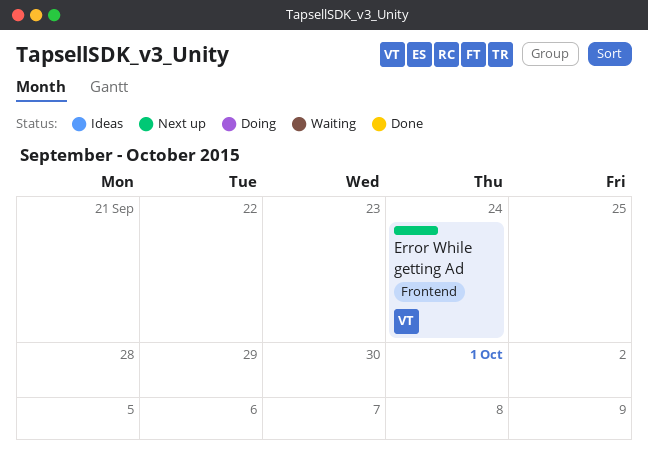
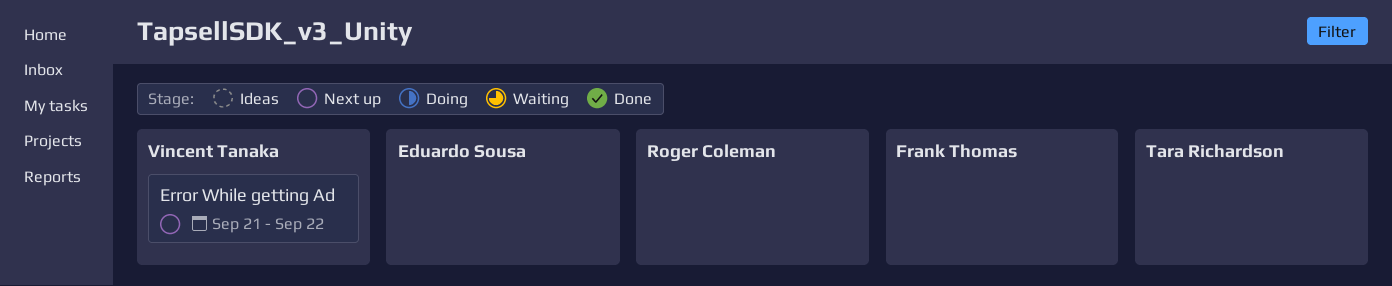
Error While getting Ad, due: Sep 24 -> Sep 22

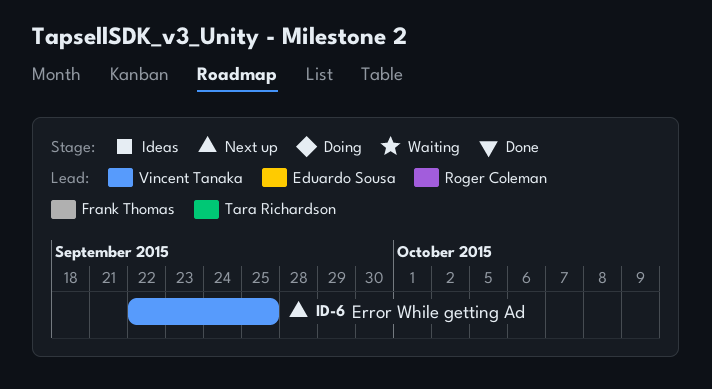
Error While getting Ad, start: Sep 21 -> Sep 22
Error While getting Ad, due: Sep 22 -> Sep 25

